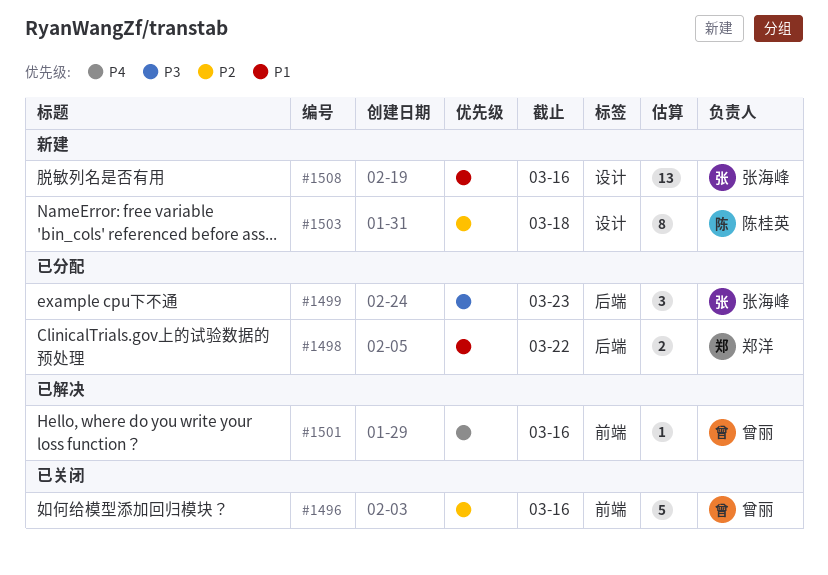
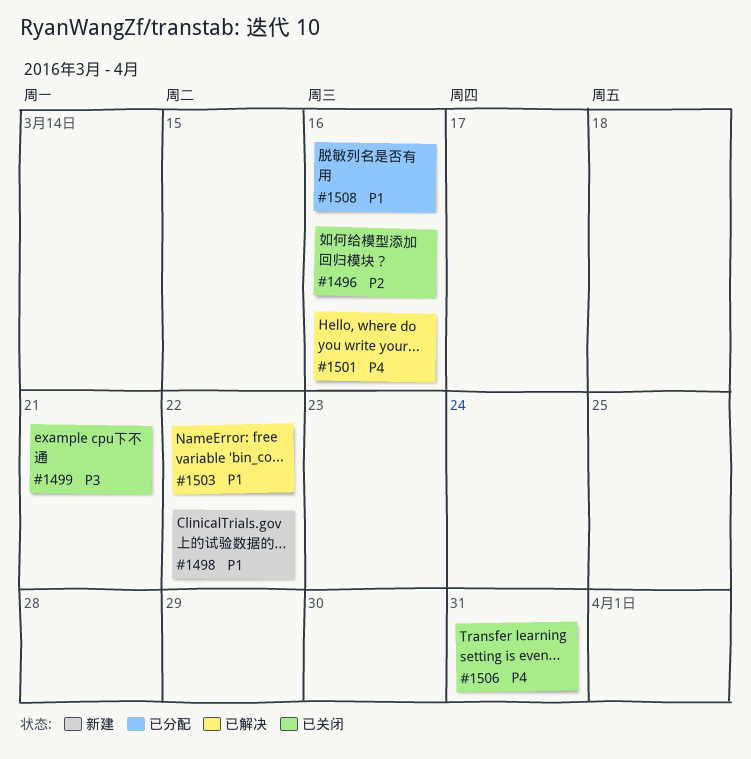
#1498, status: 已分配 -> 新建
#1499, status: 已分配 -> 已关闭
#1499, due: Mar 23 -> Mar 21
#1503, status: 新建 -> 已解决
#1503, priority: P2 -> P1
#1503, due: Mar 18 -> Mar 22
#1506: none -> present
#1508, status: 新建 -> 已分配

